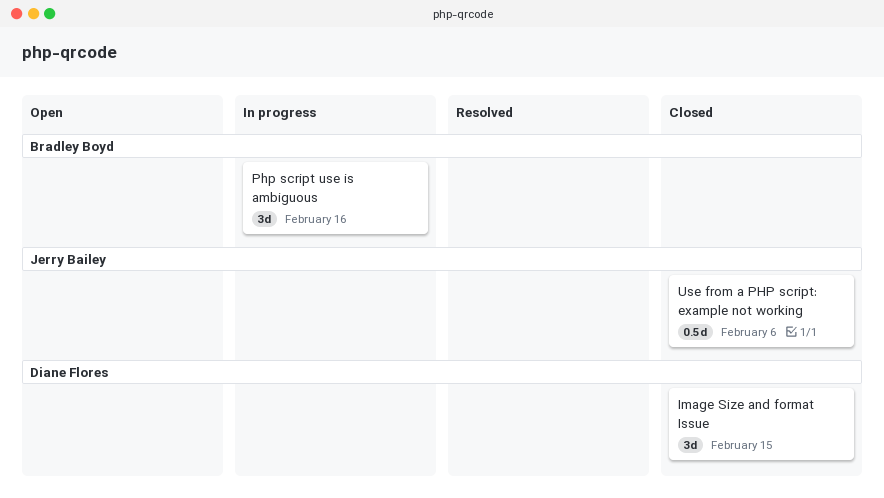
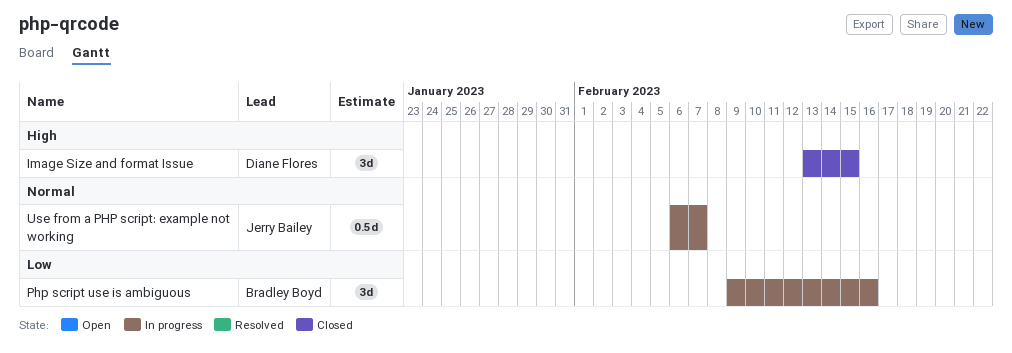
Use from a PHP script: example not working, status: Closed -> In progress
Use from a PHP script: example not working, due: Feb 6 -> Feb 7

